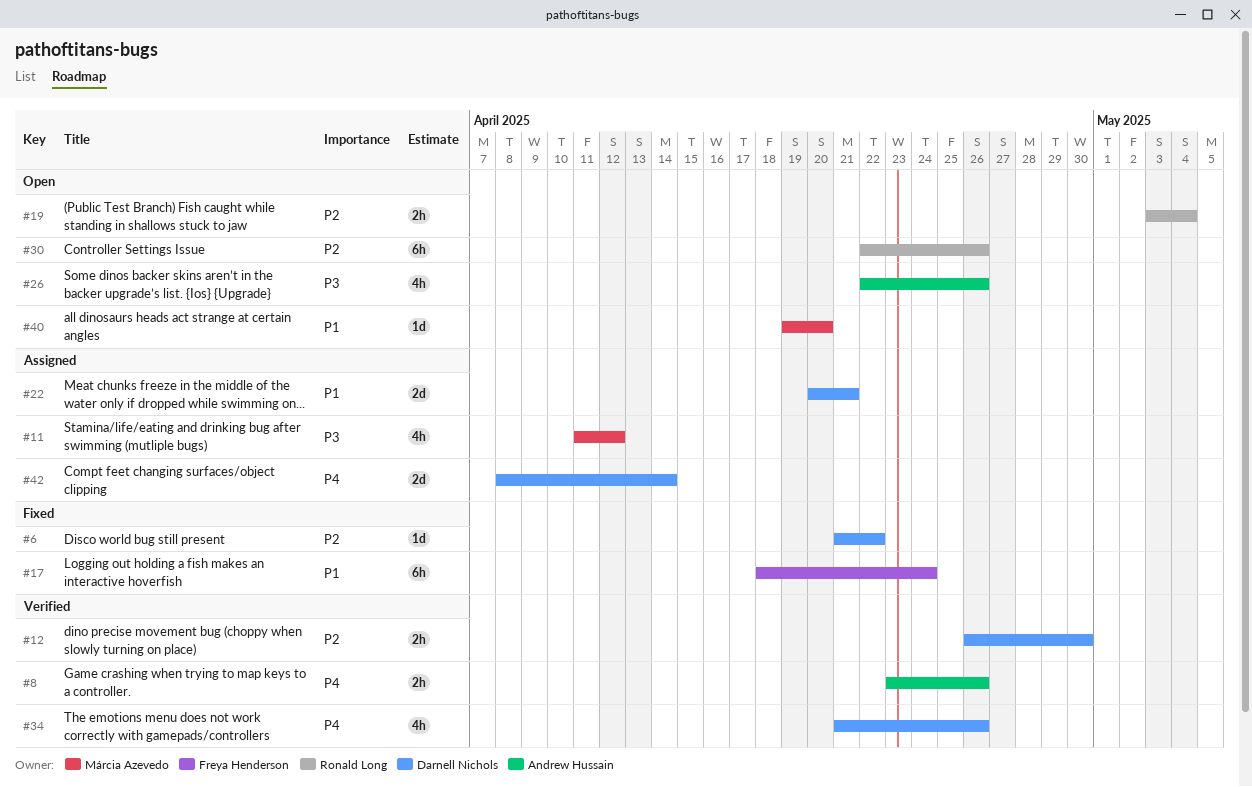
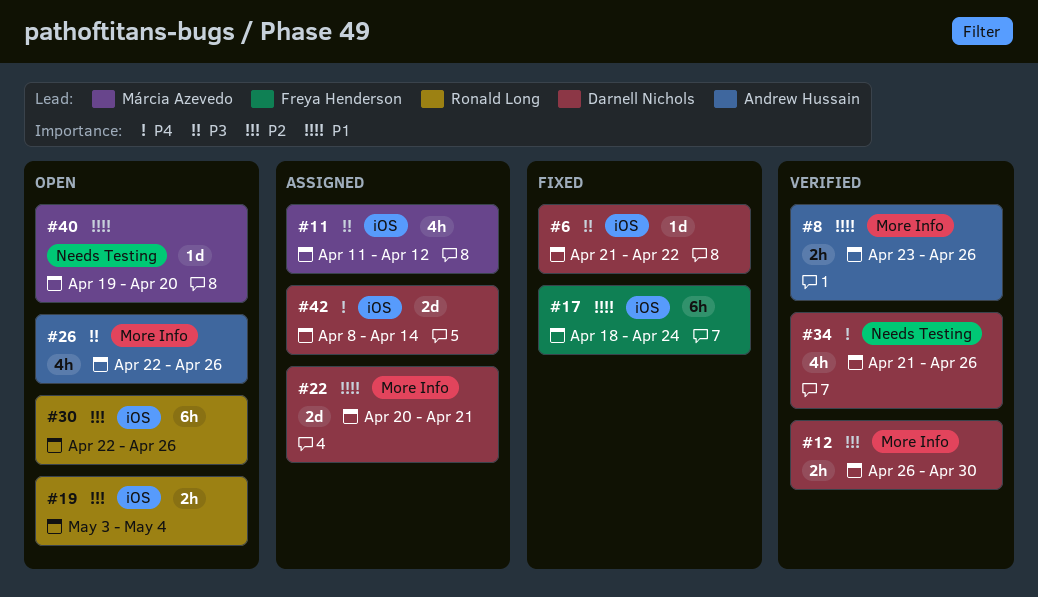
#6, priority: P2 -> P3
#8, priority: P4 -> P1

